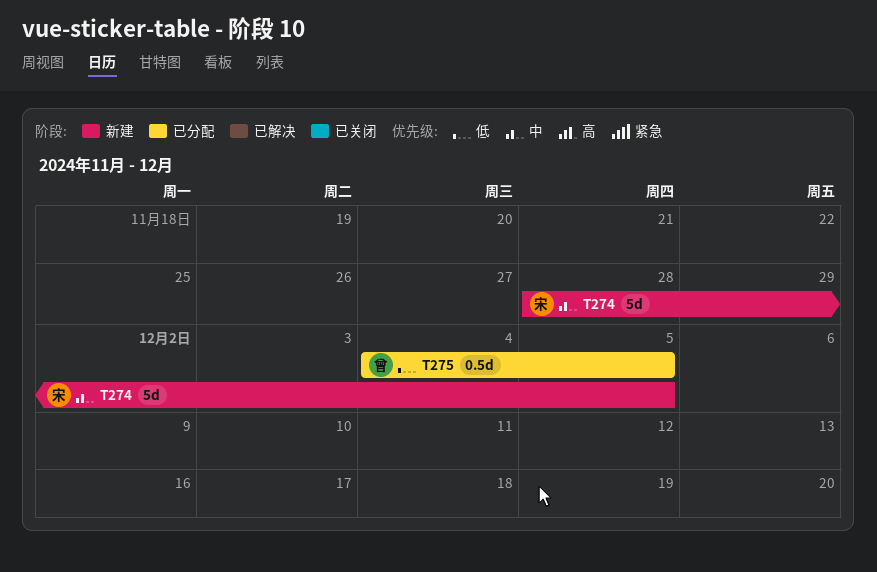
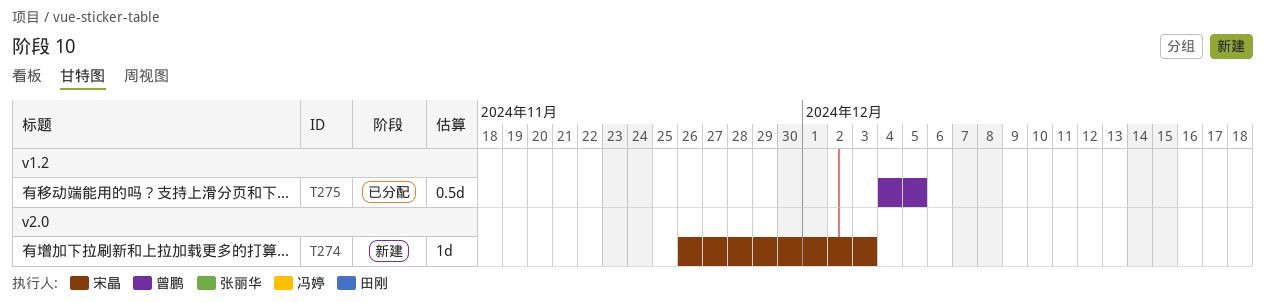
T274, estimate: 5d -> 1d
T274, start: Nov 28 -> Nov 26
T274, due: Dec 5 -> Dec 3

